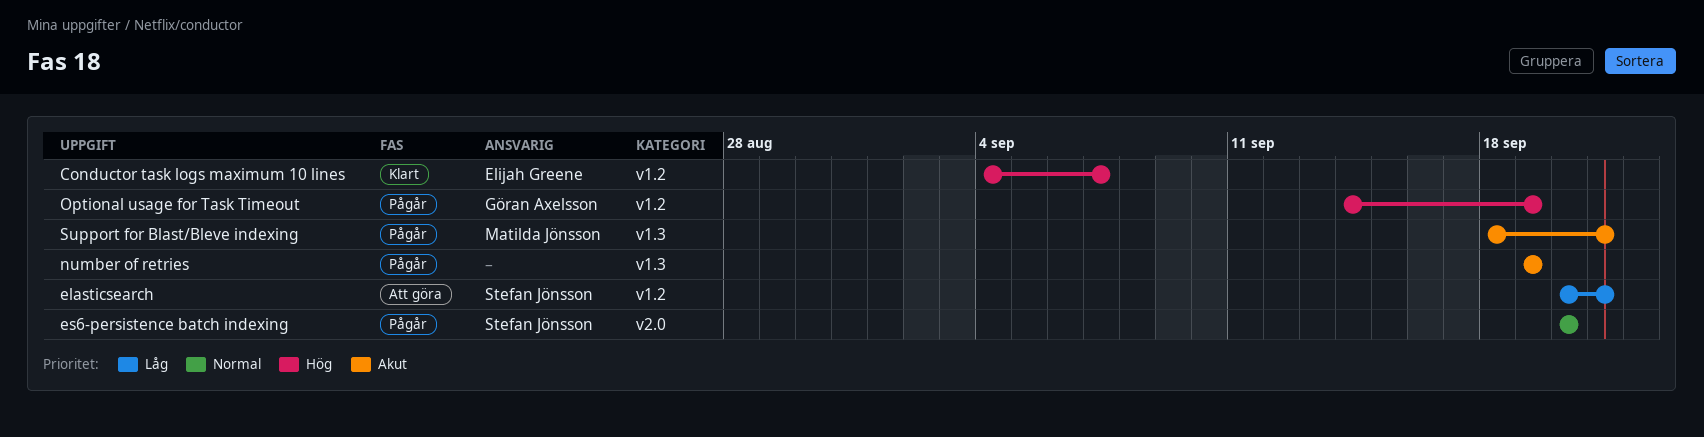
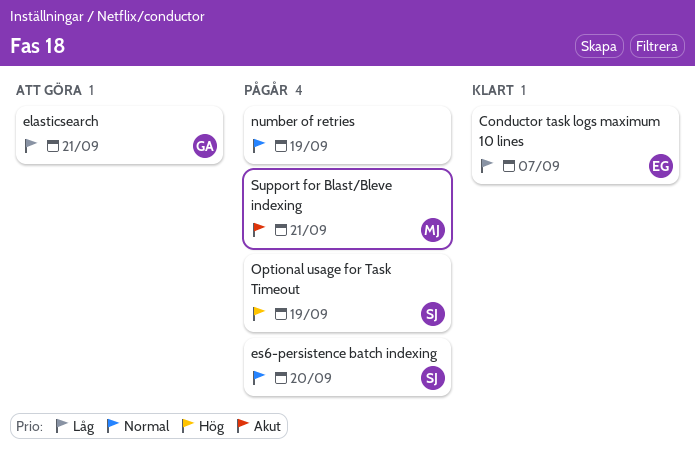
Conductor task logs maximum 10 lines, priority: Hög -> Låg
elasticsearch, owner: Stefan Jönsson -> Göran Axelsson
number of retries, priority: Akut -> Normal
Optional usage for Task Timeout, owner: Göran Axelsson -> Stefan Jönsson

